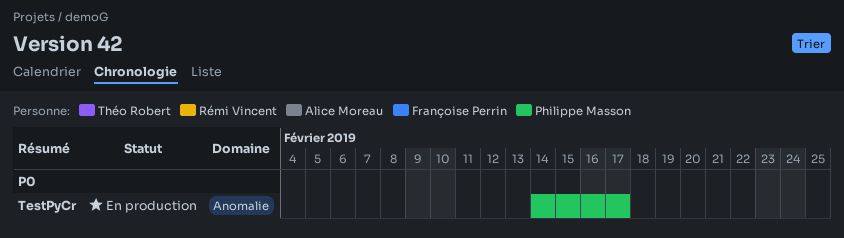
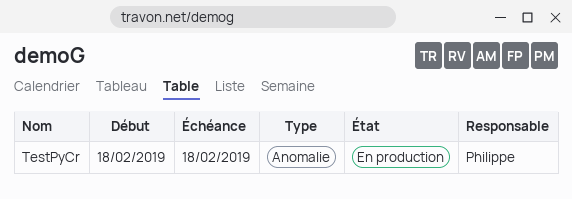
TestPyCr, start: Feb 14 -> Feb 18
TestPyCr, due: Feb 17 -> Feb 18

